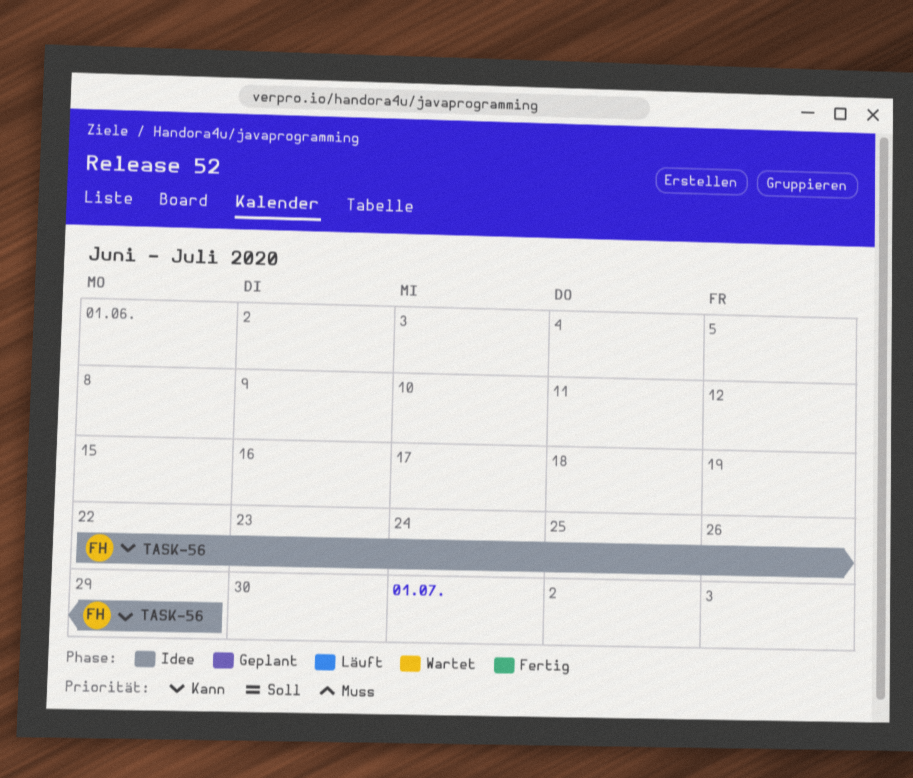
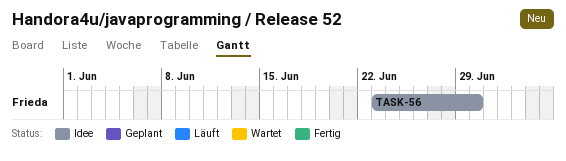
TASK-56, start: Jun 22 -> Jun 23
TASK-56, due: Jun 29 -> Jun 30

